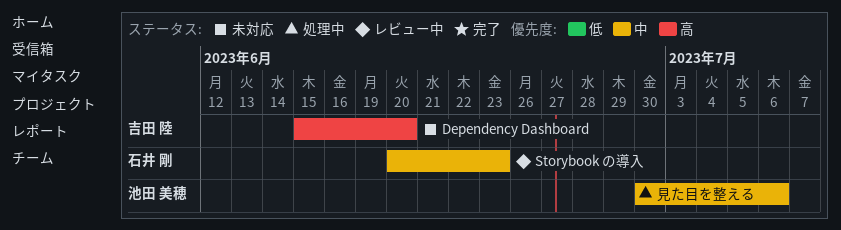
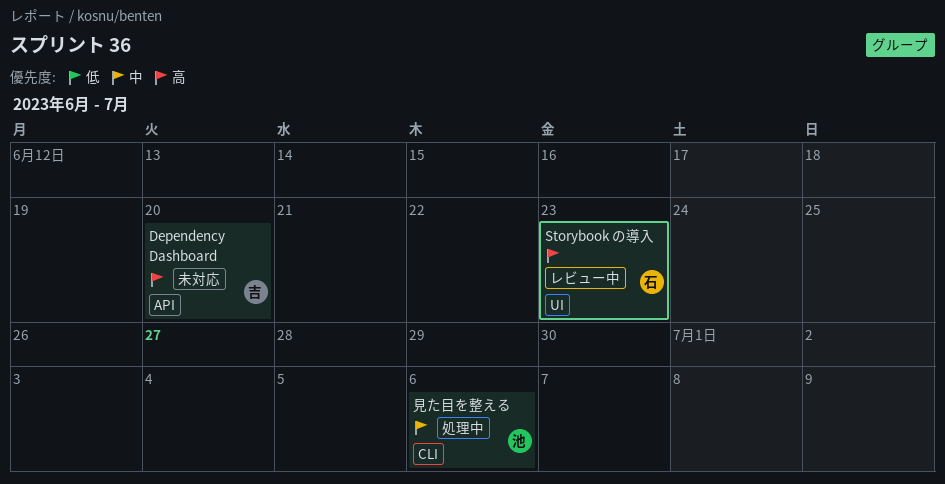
Storybook の導入, priority: 中 -> 高

